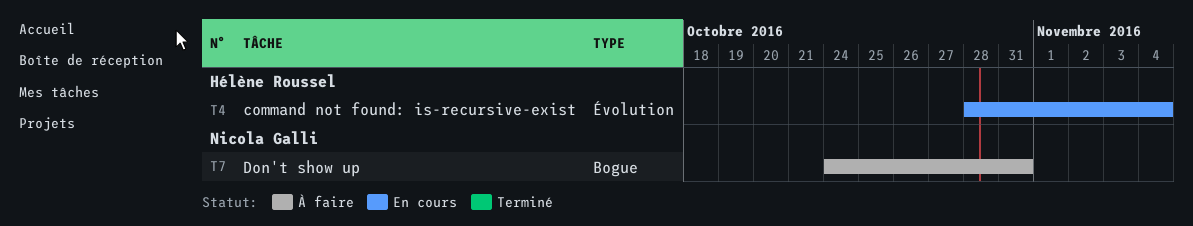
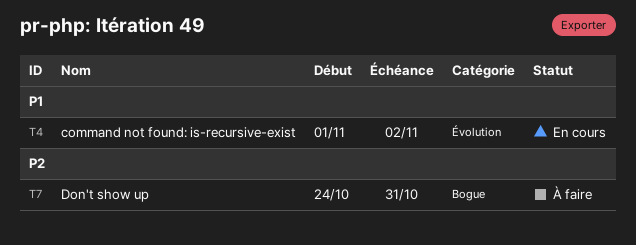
T4, start: Oct 28 -> Nov 1
T4, due: Nov 4 -> Nov 2

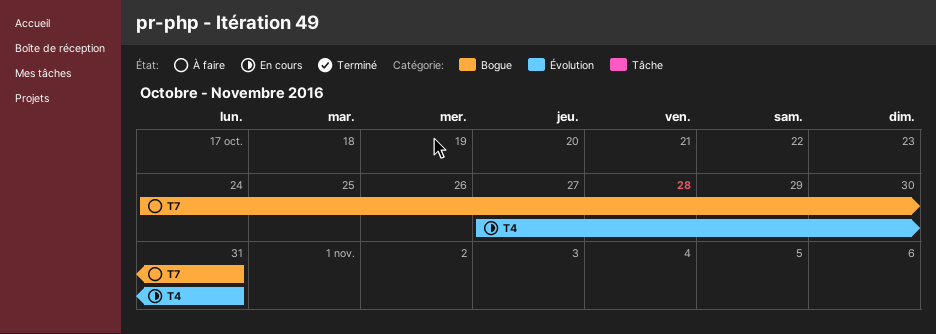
T4, start: Nov 1 -> Oct 27
T4, due: Nov 2 -> Oct 31

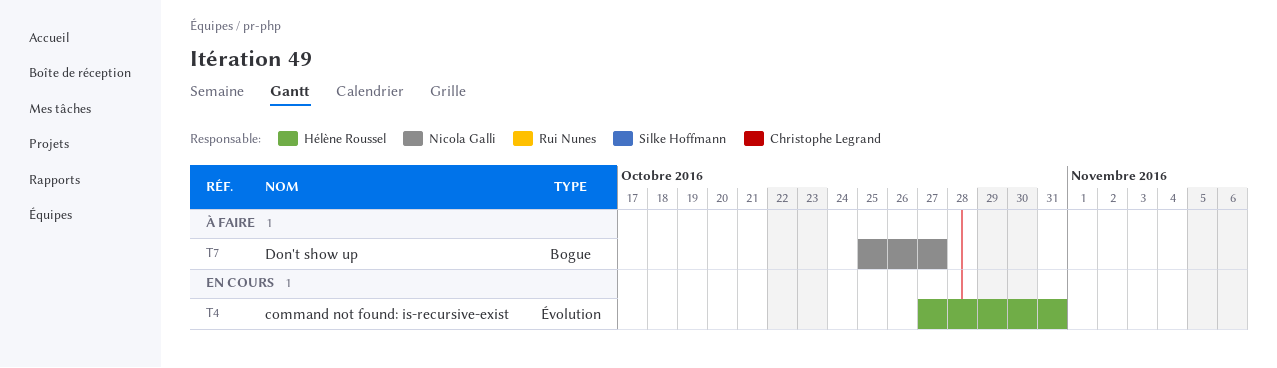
T7, start: Oct 24 -> Oct 25
T7, due: Oct 31 -> Oct 27

